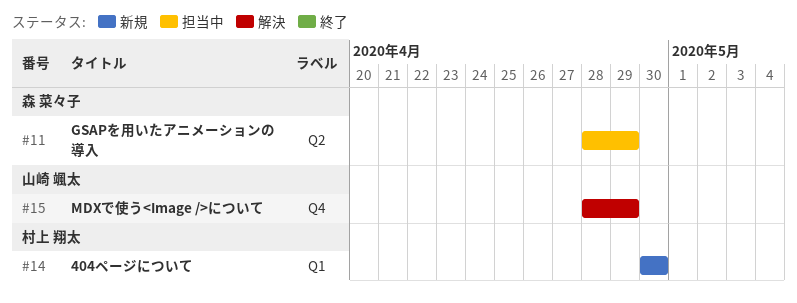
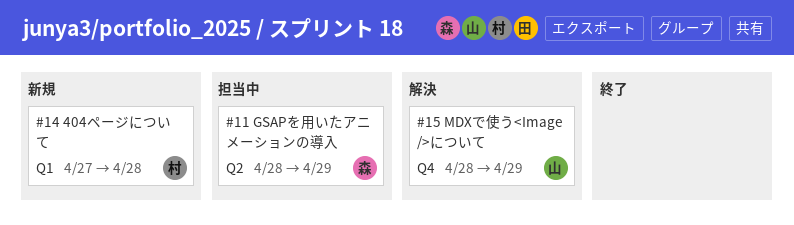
#14, start: Apr 30 -> Apr 27
#14, due: Apr 30 -> Apr 28

